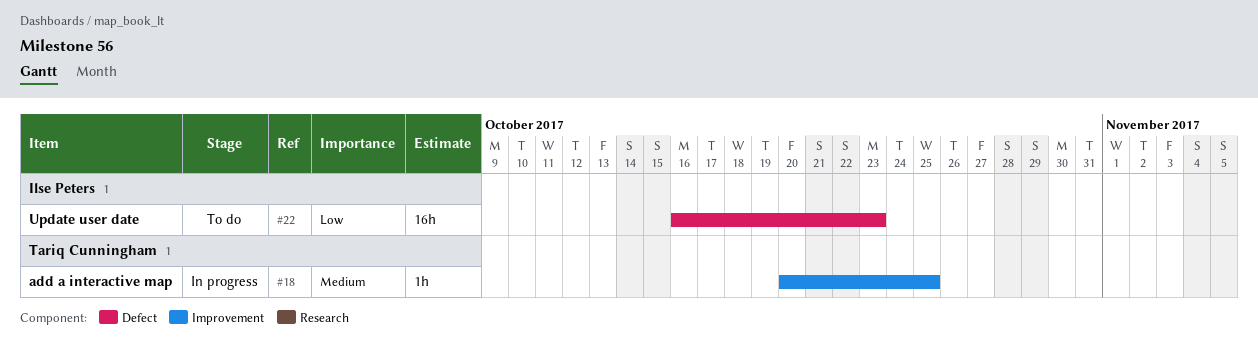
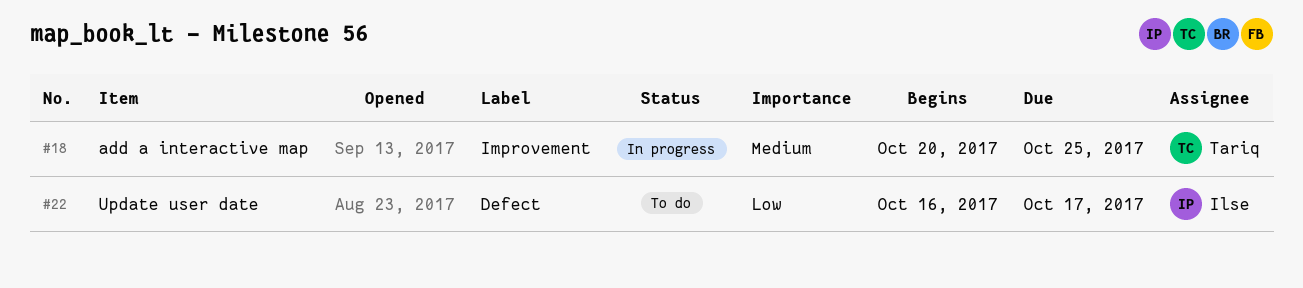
#22, due: Oct 23 -> Oct 17

